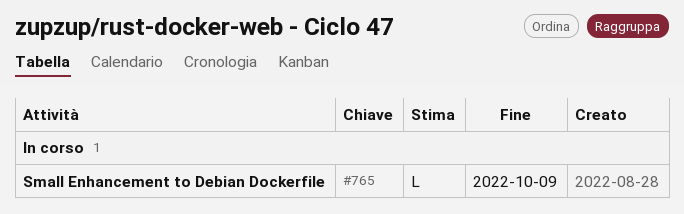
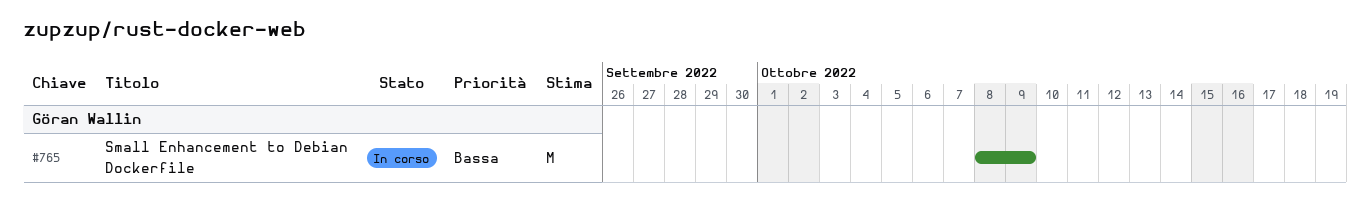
#765, estimate: L -> M

